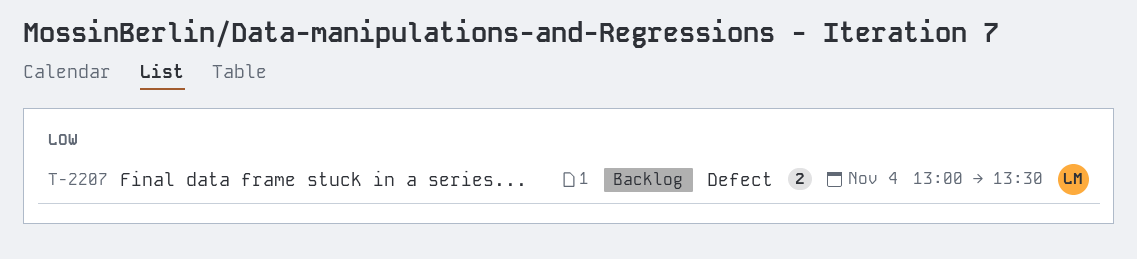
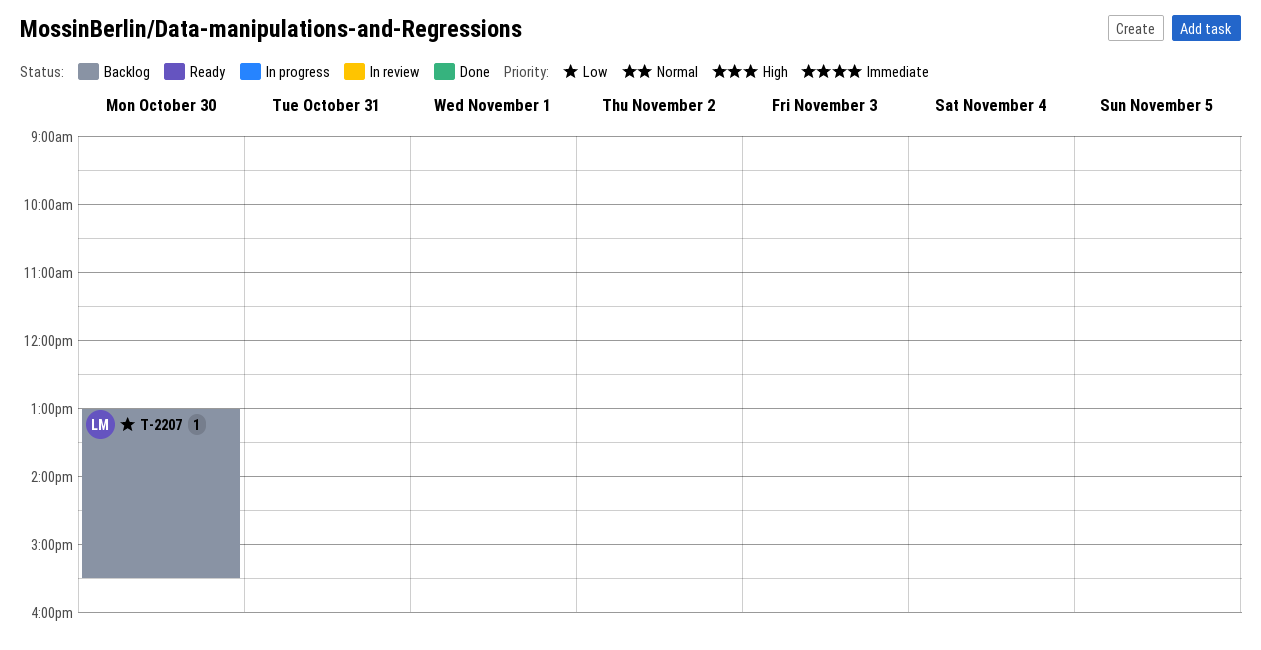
T-2207, estimate: 2 -> 1
T-2207, day: Nov 4 -> Oct 30
T-2207, ends: 13:30 -> 15:30

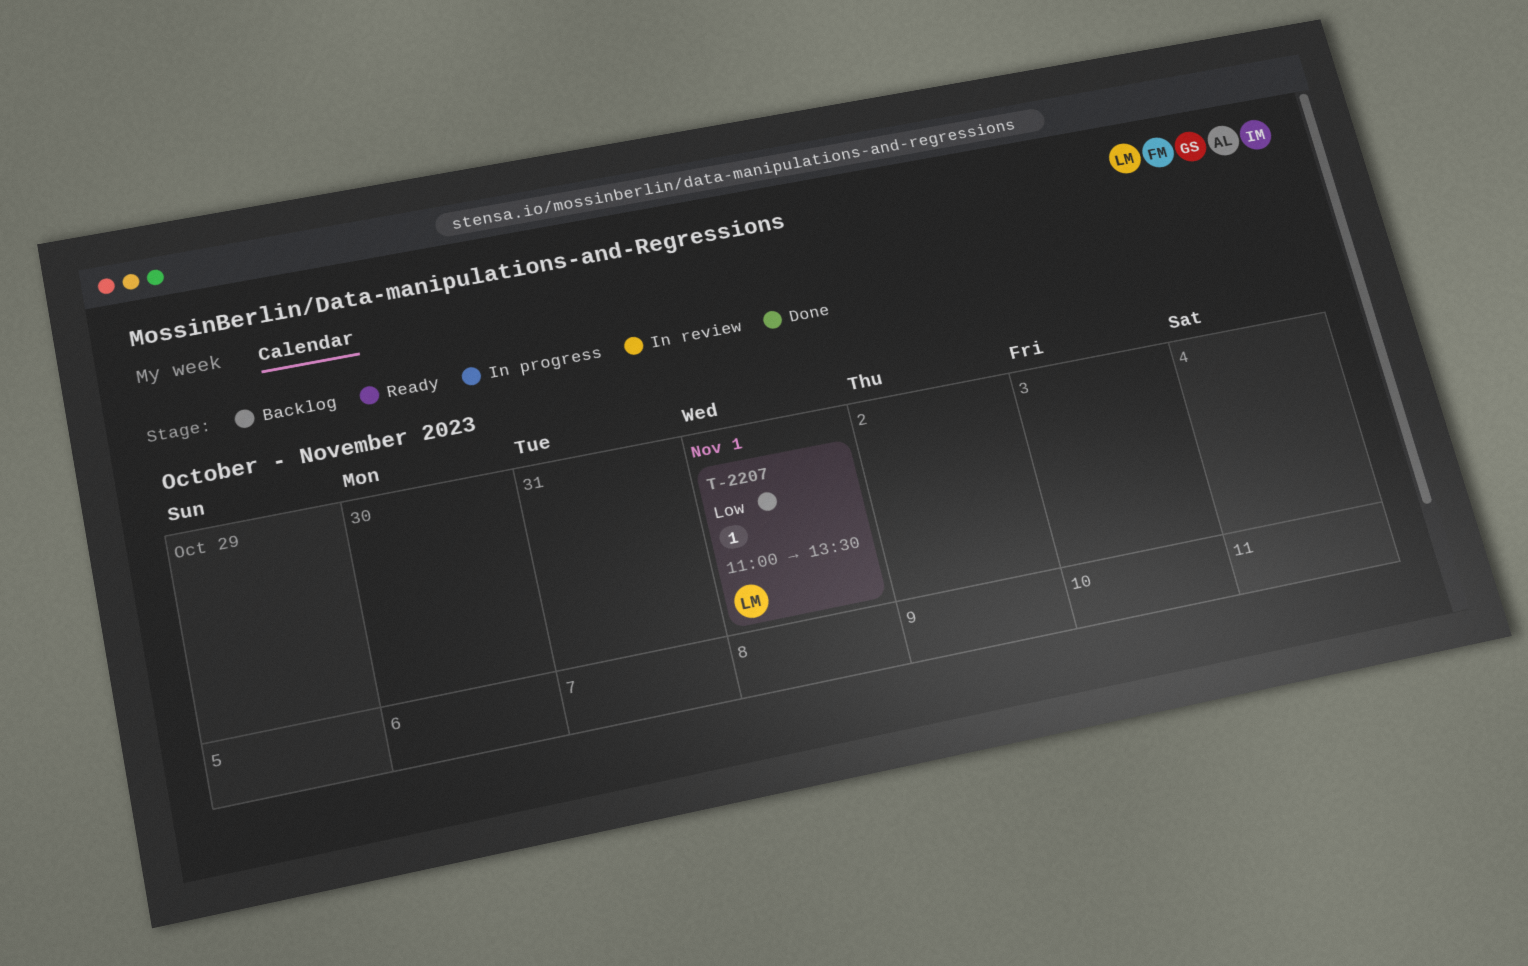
T-2207, day: Oct 30 -> Nov 1
T-2207, begins: 13:00 -> 11:00
T-2207, ends: 15:30 -> 13:30

